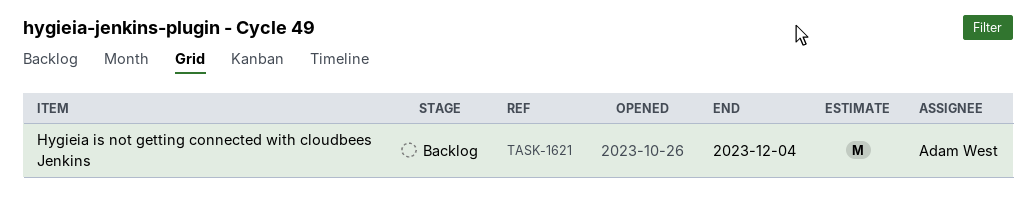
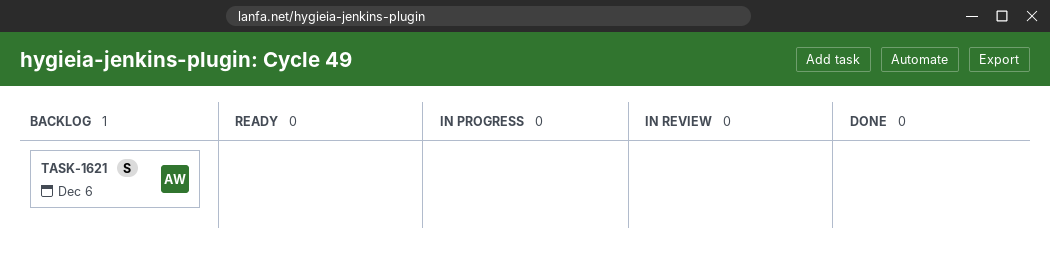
TASK-1621, estimate: M -> S
TASK-1621, due: Dec 4 -> Dec 6

